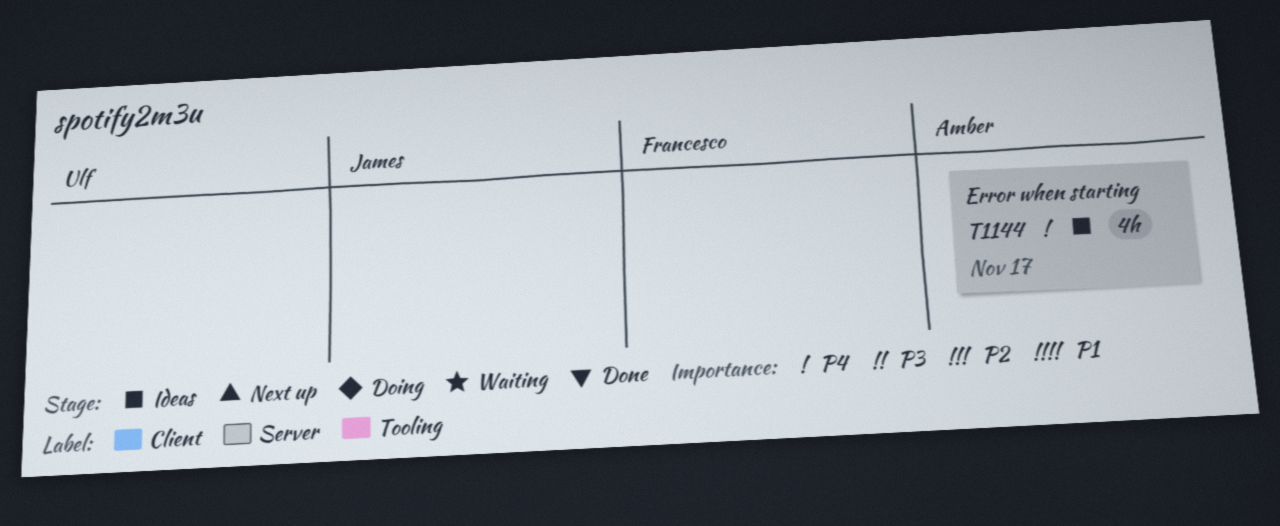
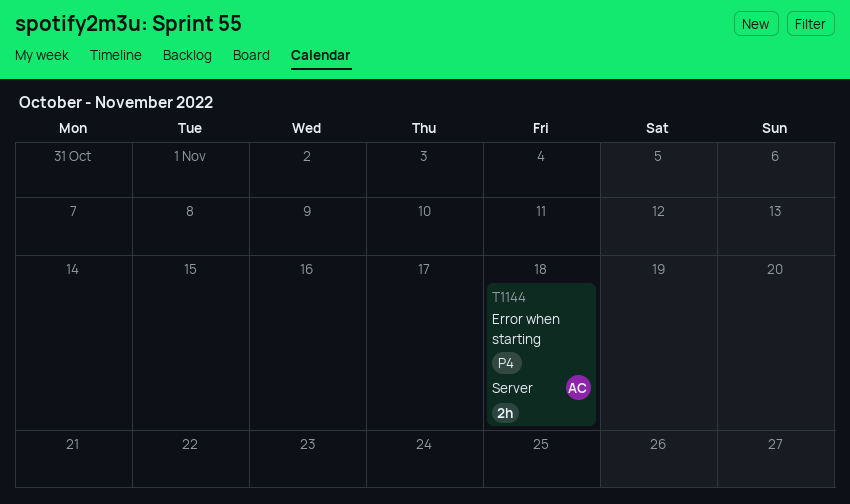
T1144, estimate: 4h -> 2h
T1144, due: Nov 17 -> Nov 18

